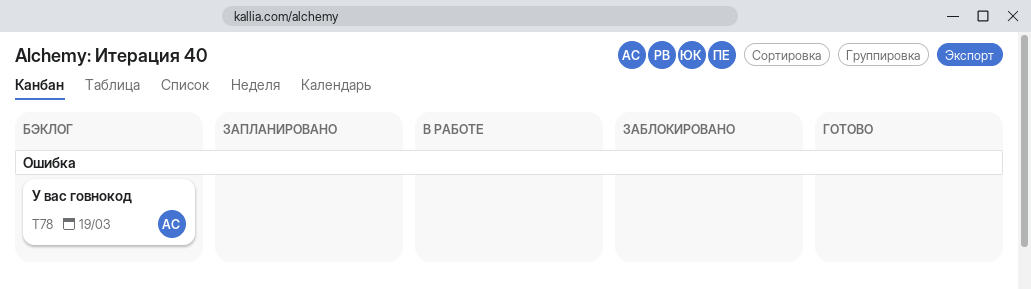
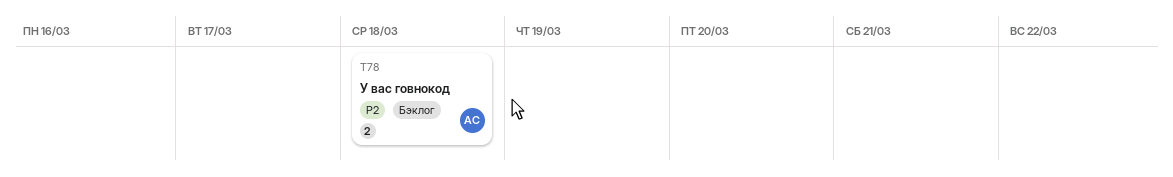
T78, due: Mar 19 -> Mar 18

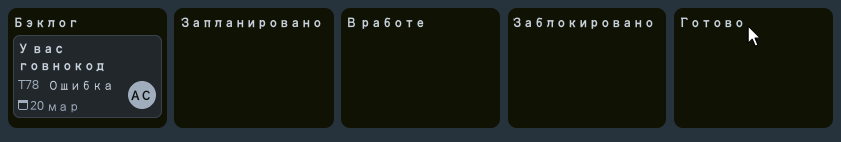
T78, due: Mar 18 -> Mar 20

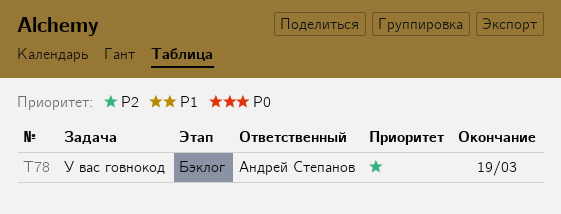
T78, due: Mar 20 -> Mar 19

